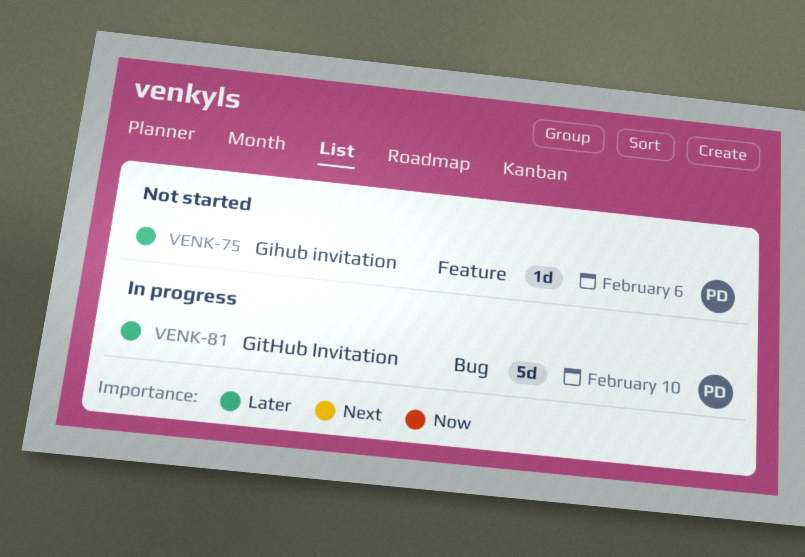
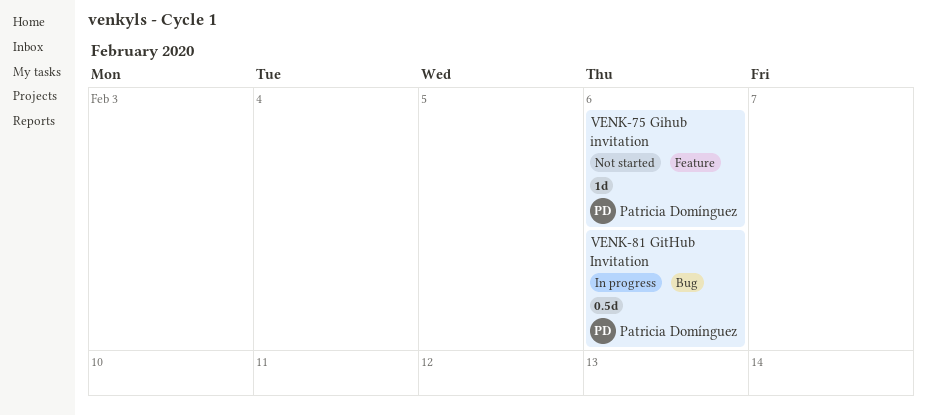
VENK-81, estimate: 5d -> 0.5d
VENK-81, due: Feb 10 -> Feb 6

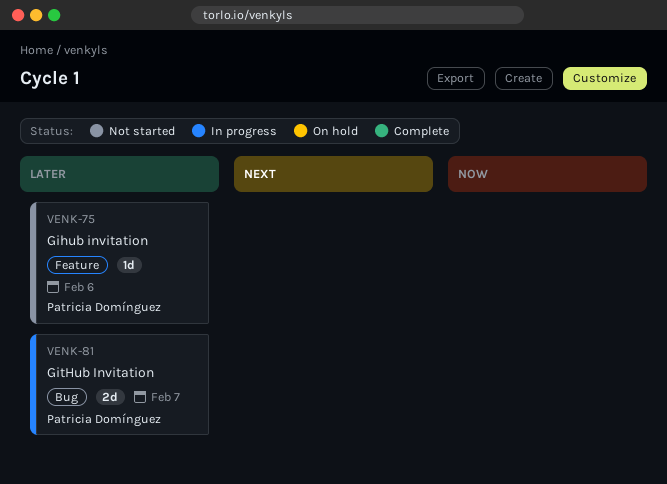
VENK-81, estimate: 0.5d -> 2d
VENK-81, due: Feb 6 -> Feb 7

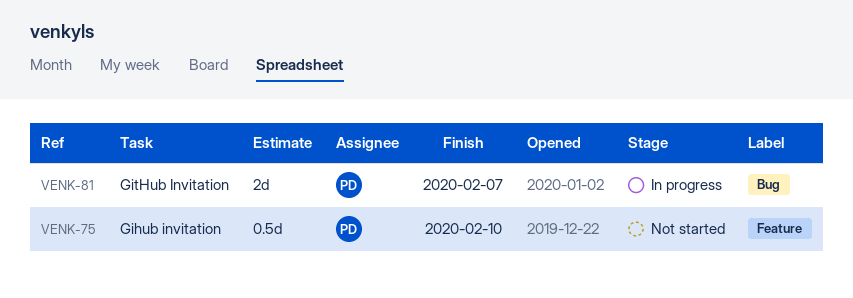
VENK-75, estimate: 1d -> 0.5d
VENK-75, due: Feb 6 -> Feb 10

